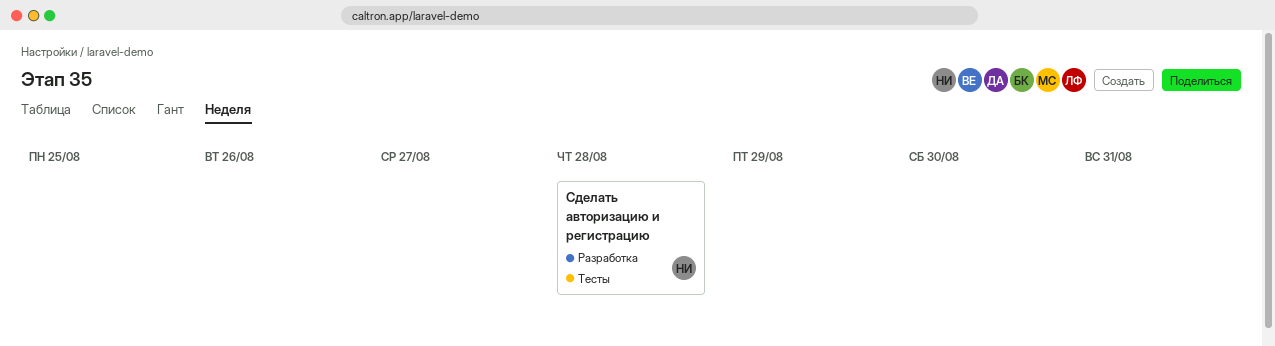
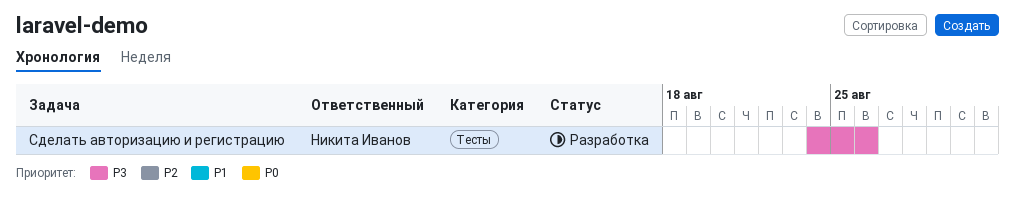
Сделать авторизацию и регистрацию, due: Aug 28 -> Aug 26

